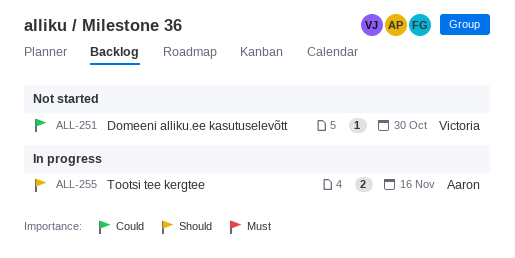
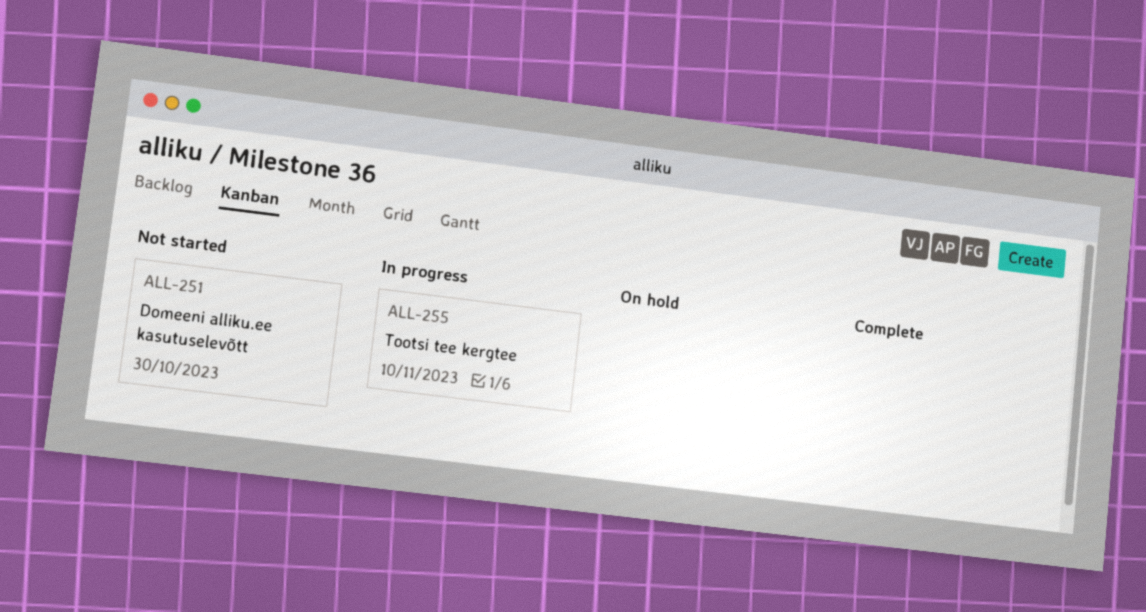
ALL-255, due: Nov 16 -> Nov 10

